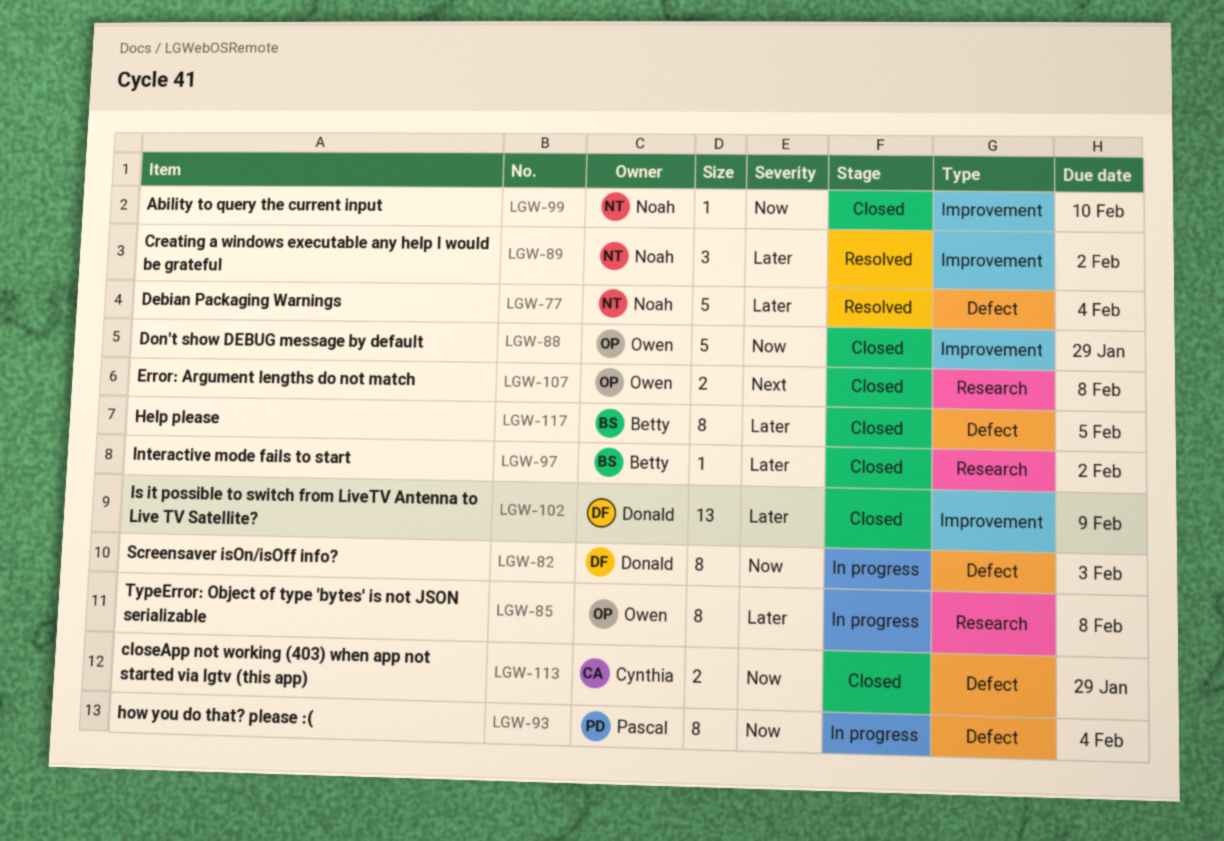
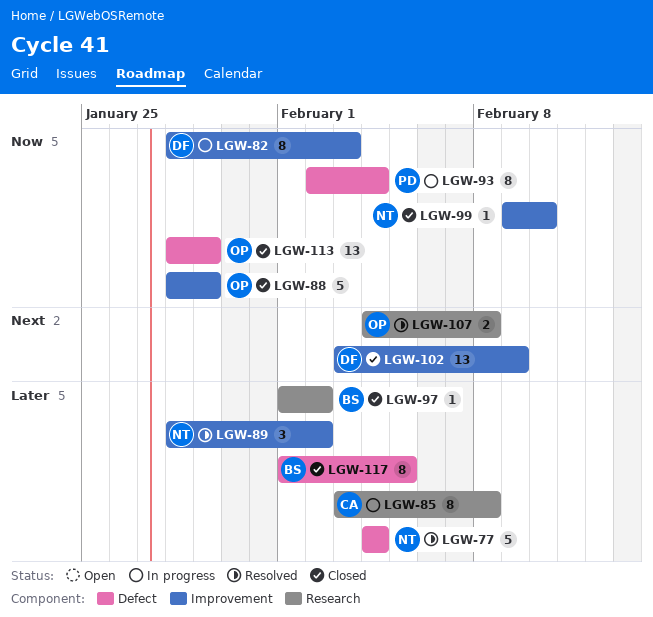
LGW-82, label: Defect -> Improvement
LGW-85, owner: Owen -> Cynthia
LGW-102, priority: Later -> Next
LGW-107, status: Closed -> Resolved
LGW-113, owner: Cynthia -> Owen
LGW-113, estimate: 2 -> 13

